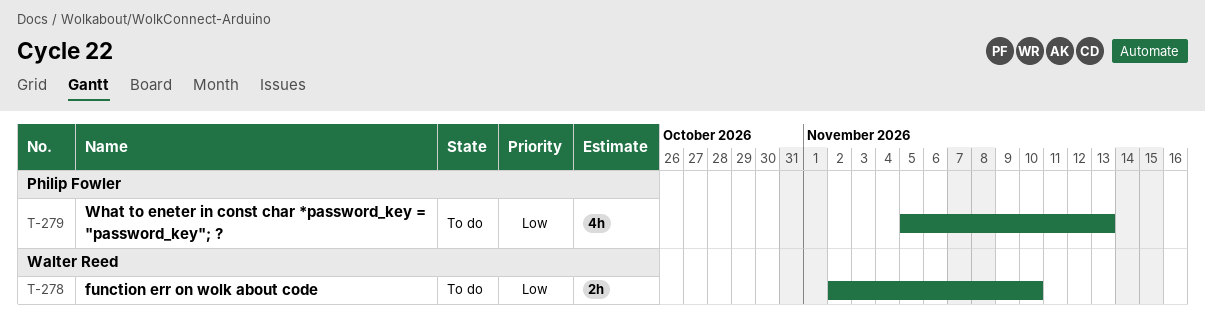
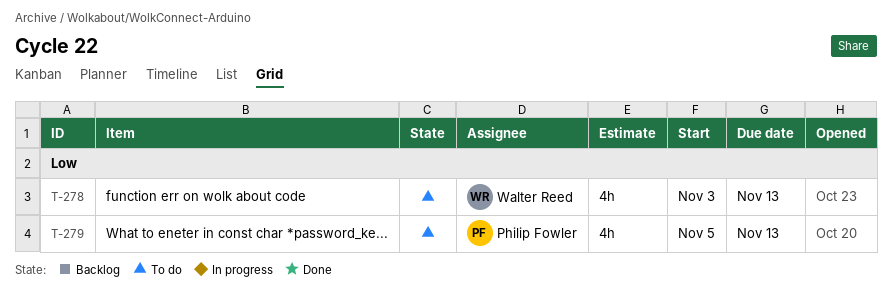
T-278, estimate: 2h -> 4h
T-278, start: Nov 2 -> Nov 3
T-278, due: Nov 10 -> Nov 13

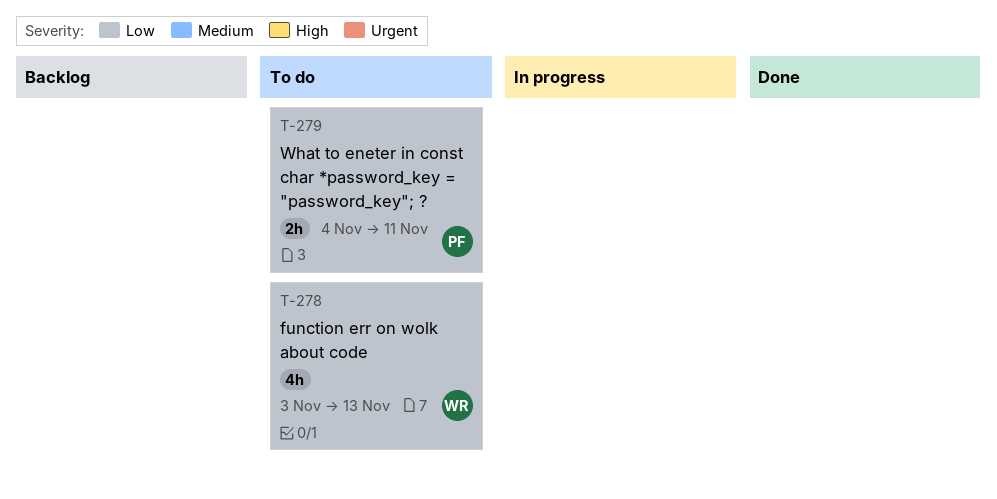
T-279, estimate: 4h -> 2h
T-279, start: Nov 5 -> Nov 4
T-279, due: Nov 13 -> Nov 11

